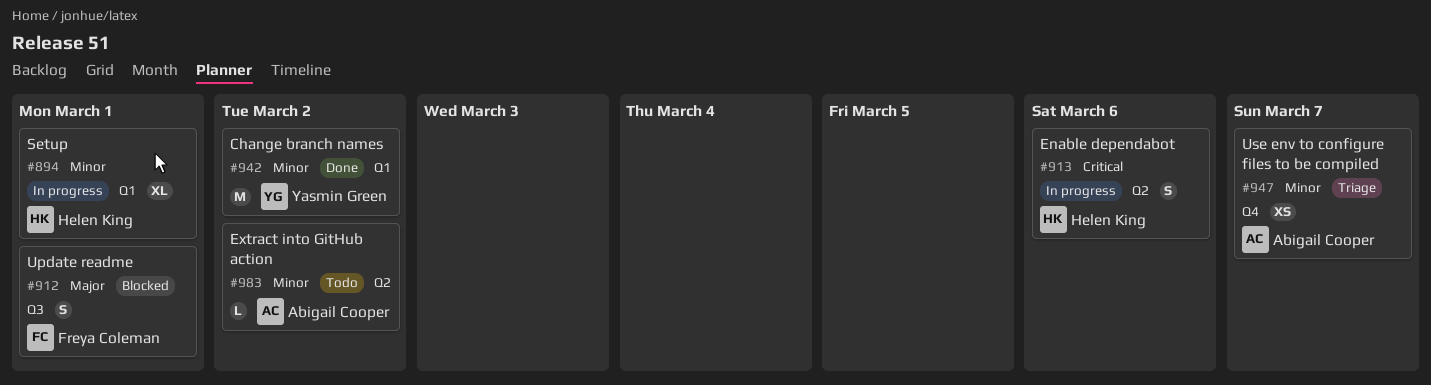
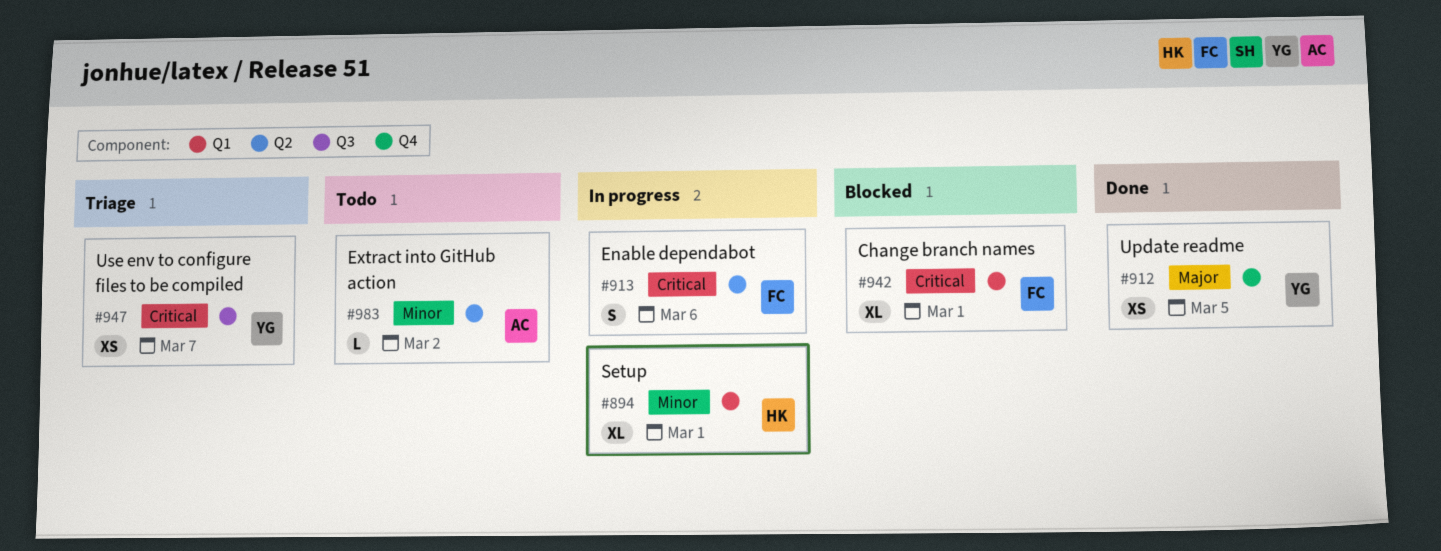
#912, status: Blocked -> Done
#912, owner: Freya Coleman -> Yasmin Green
#912, label: Q3 -> Q4
#912, estimate: S -> XS
#912, due: Mar 1 -> Mar 5
#913, owner: Helen King -> Freya Coleman
#942, status: Done -> Blocked
#942, owner: Yasmin Green -> Freya Coleman
#942, priority: Minor -> Critical
#942, estimate: M -> XL
#942, due: Mar 2 -> Mar 1
#947, owner: Abigail Cooper -> Yasmin Green
#947, priority: Minor -> Critical
#947, label: Q4 -> Q3

